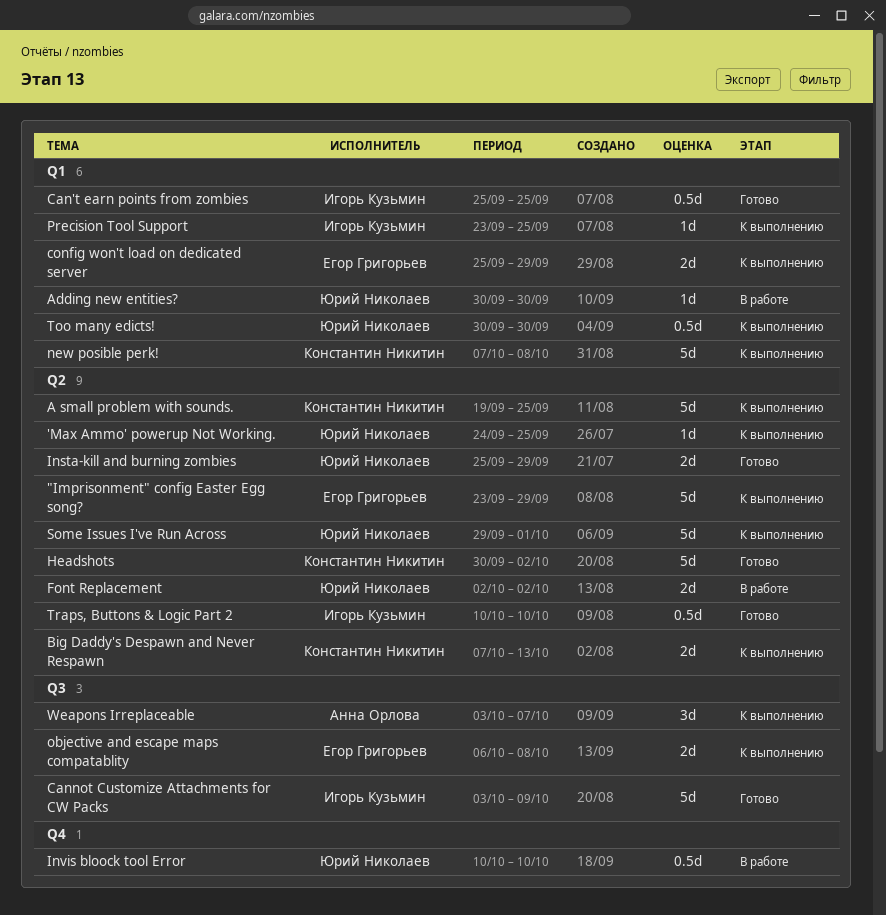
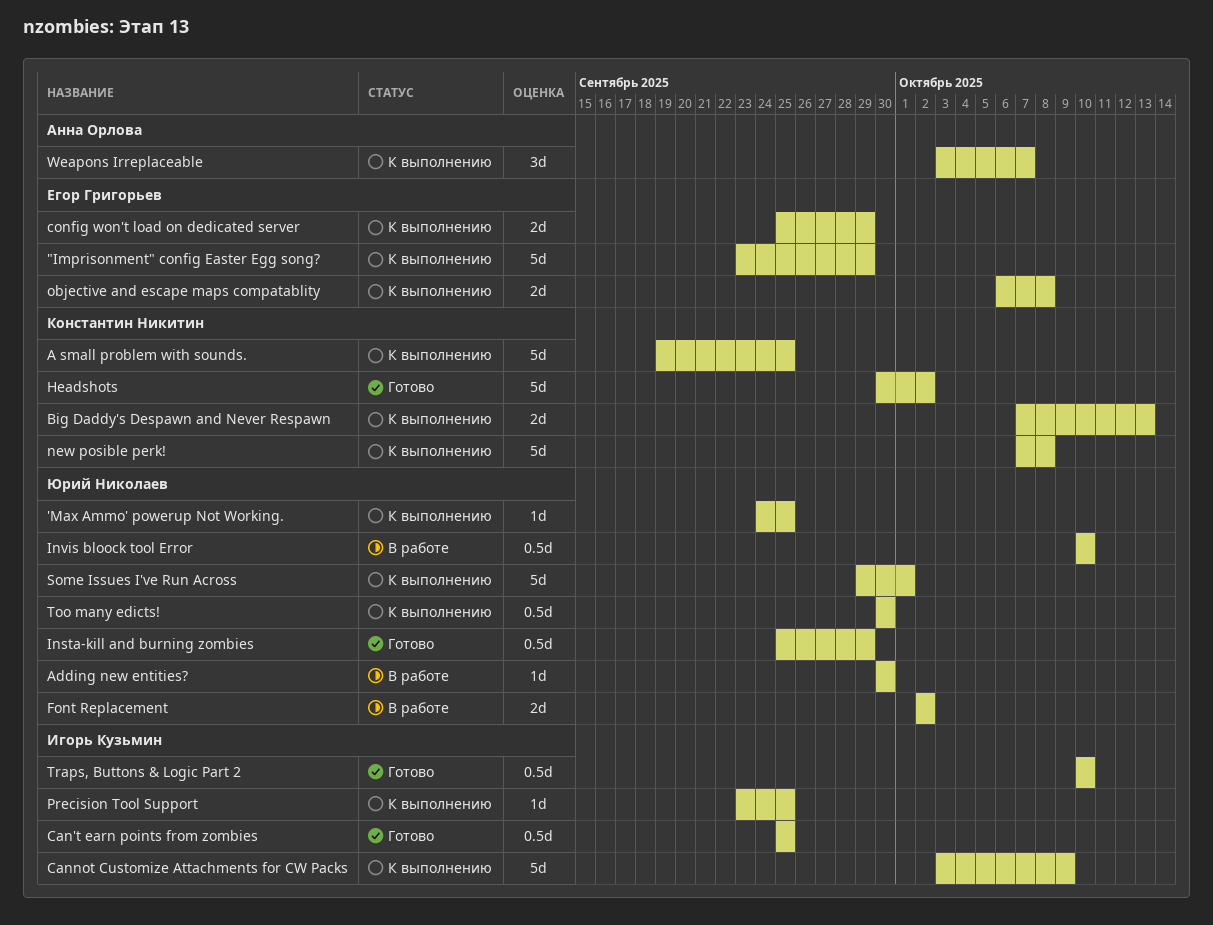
Cannot Customize Attachments for CW Packs, status: Готово -> К выполнению
Insta-kill and burning zombies, estimate: 2d -> 0.5d

